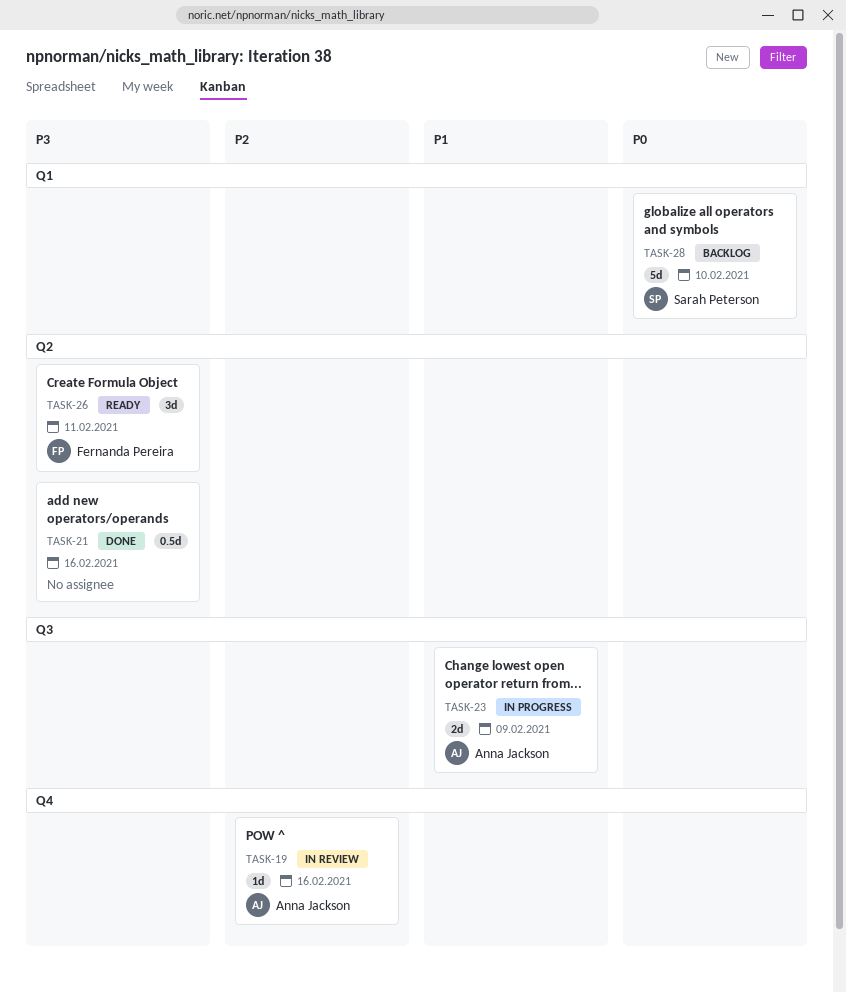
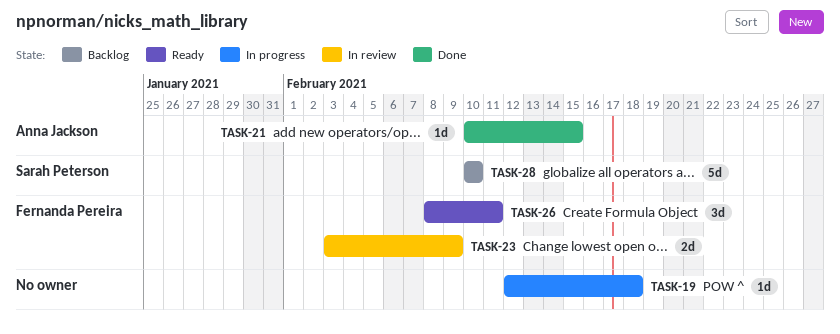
TASK-19, status: In review -> In progress
TASK-19, owner: Anna Jackson -> none
TASK-19, due: Feb 16 -> Feb 18
TASK-21, owner: none -> Anna Jackson
TASK-21, estimate: 0.5d -> 1d
TASK-21, due: Feb 16 -> Feb 15
TASK-23, status: In progress -> In review
TASK-23, owner: Anna Jackson -> Fernanda Pereira

